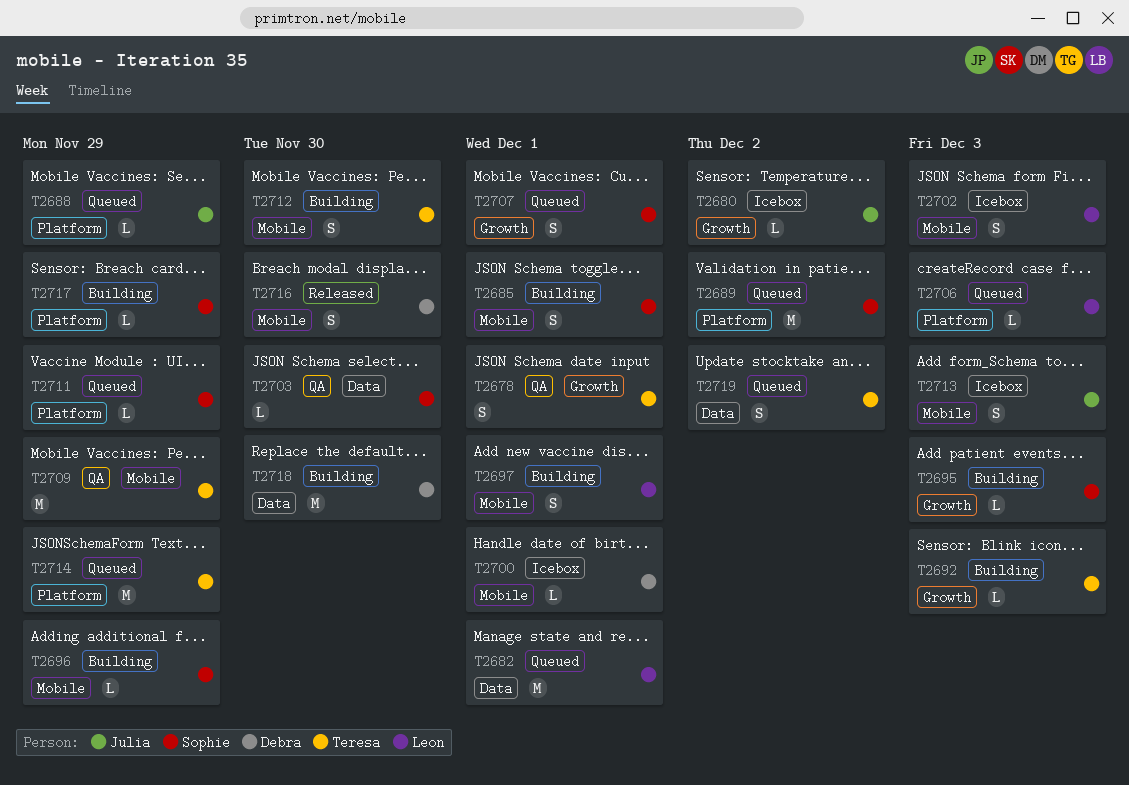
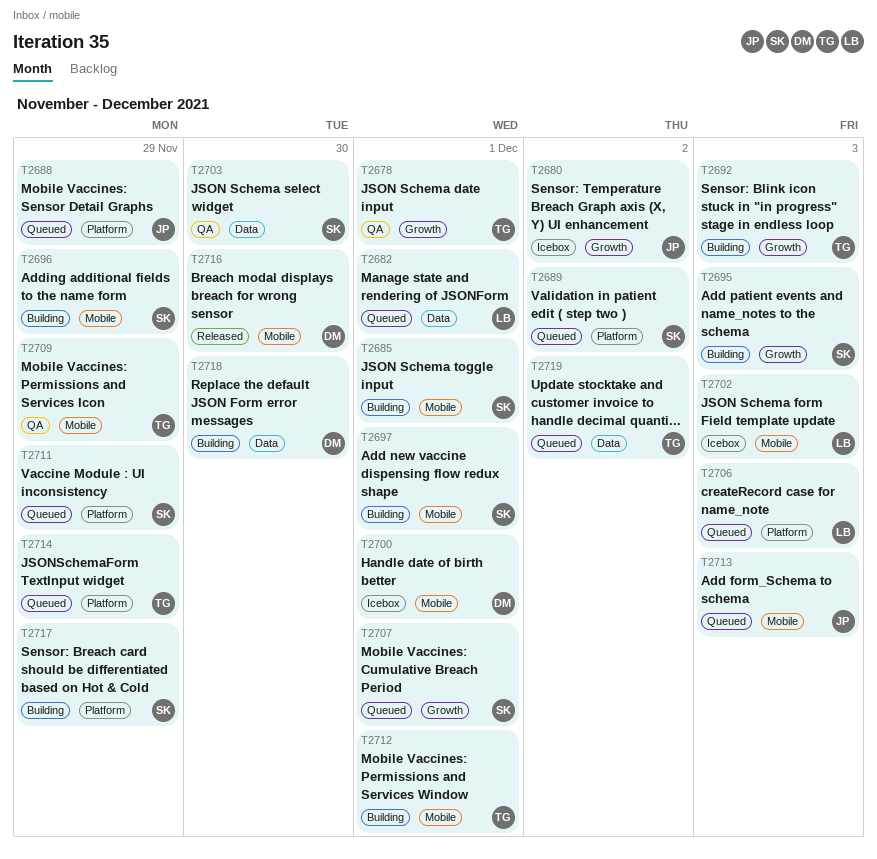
T2697, owner: Leon -> Sophie
T2712, due: Nov 30 -> Dec 1
T2713, status: Icebox -> Queued

